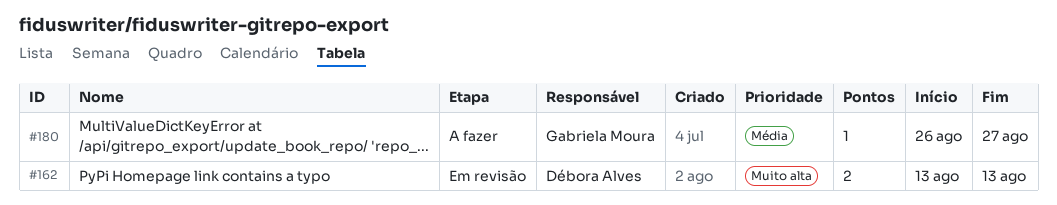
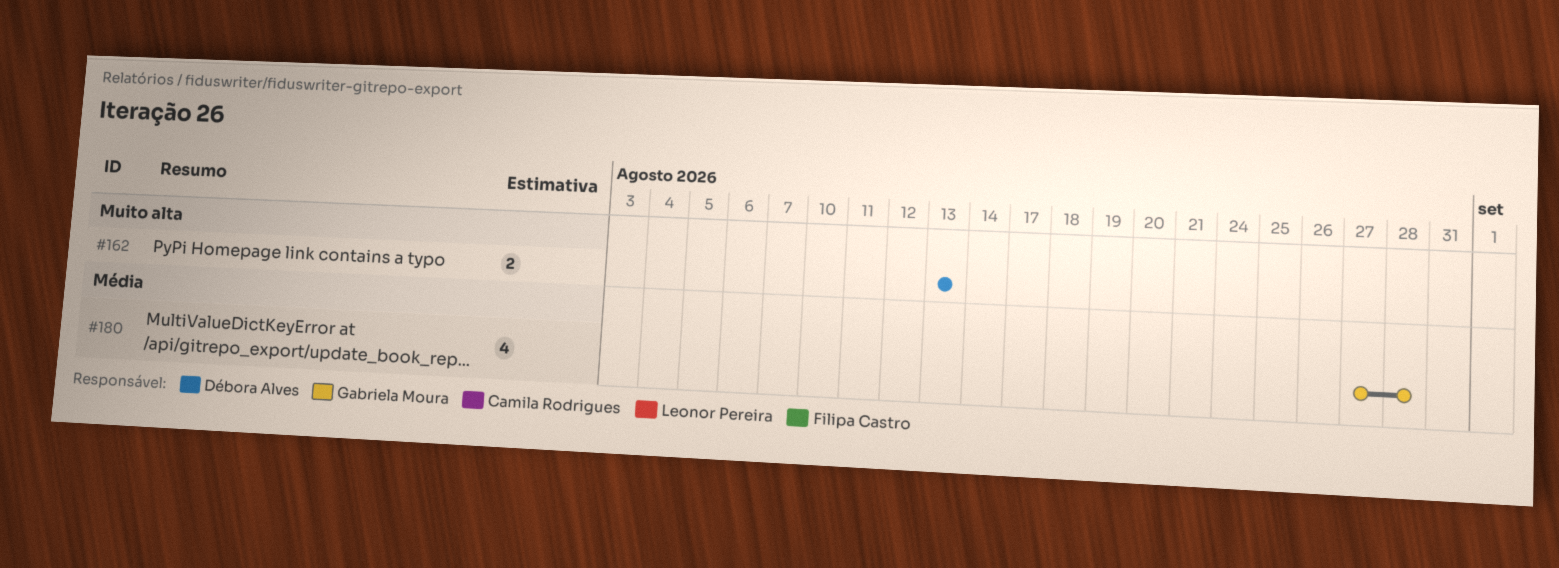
#180, estimate: 1 -> 4
#180, start: Aug 26 -> Aug 27
#180, due: Aug 27 -> Aug 28

